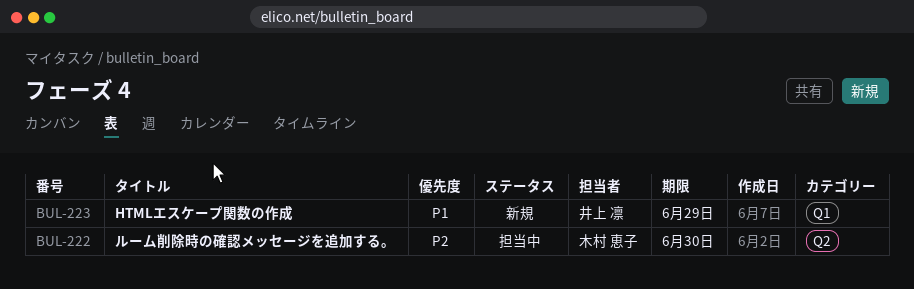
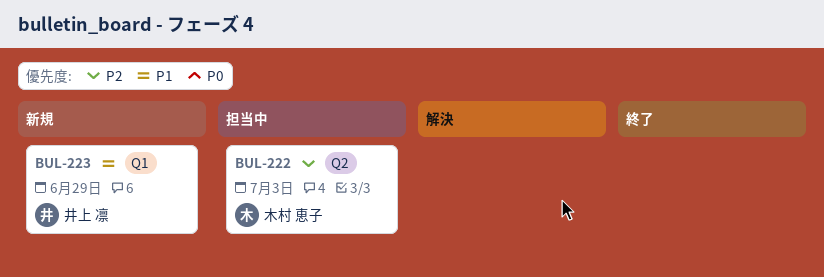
BUL-222, due: Jun 30 -> Jul 3

